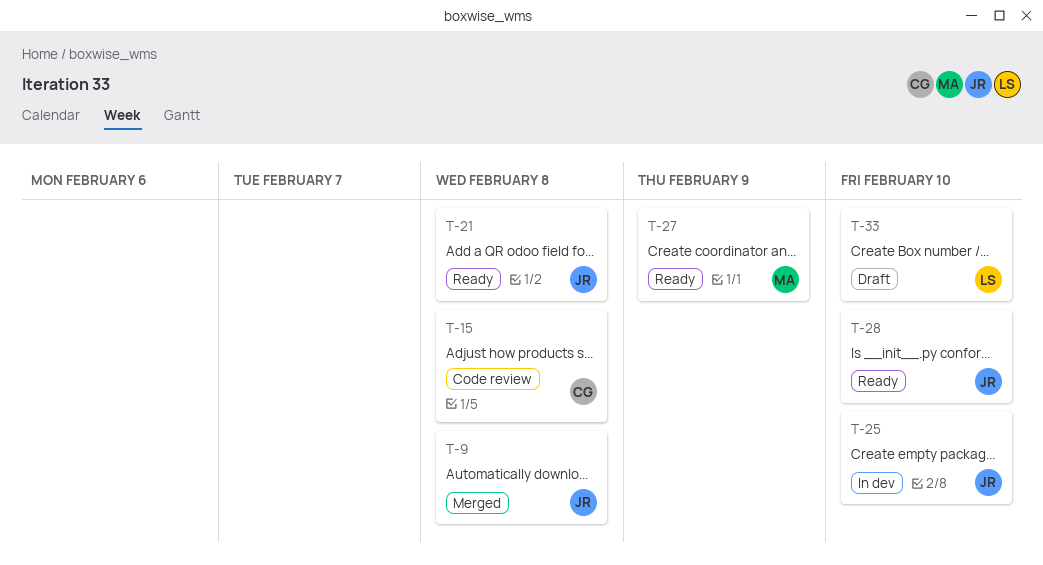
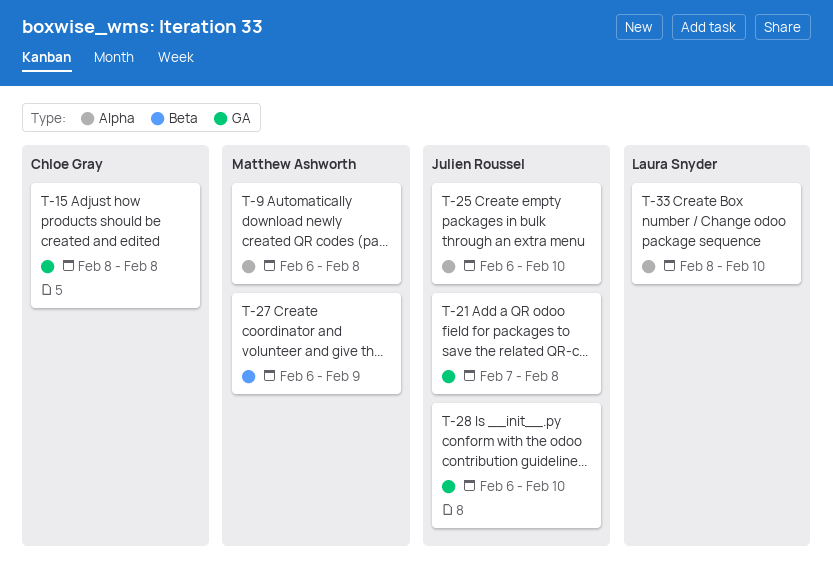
T-9, owner: Julien Roussel -> Matthew Ashworth

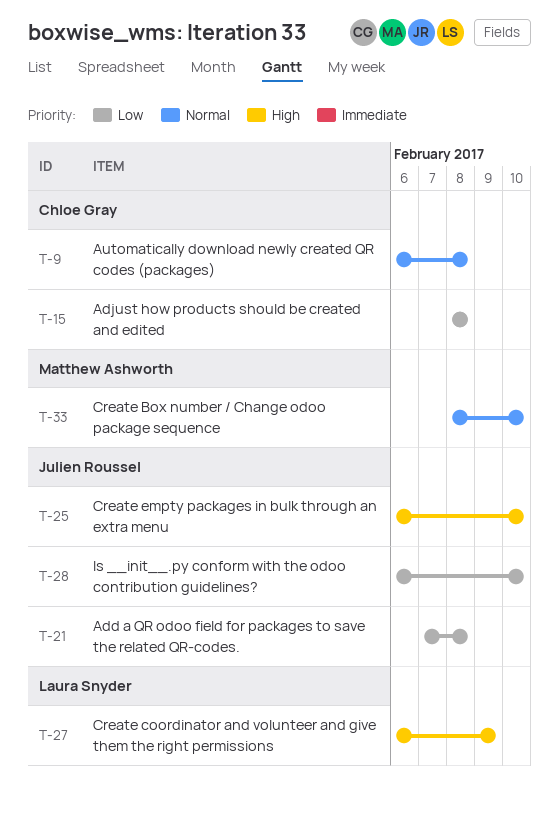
T-9, owner: Matthew Ashworth -> Chloe Gray
T-27, owner: Matthew Ashworth -> Laura Snyder
T-33, owner: Laura Snyder -> Matthew Ashworth

